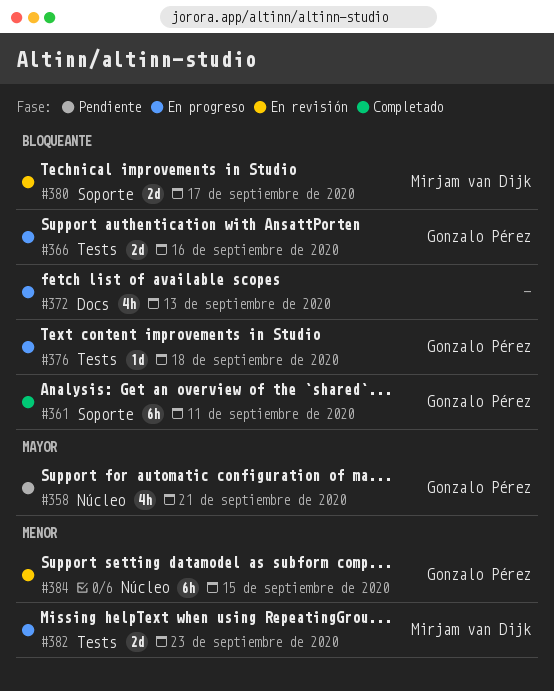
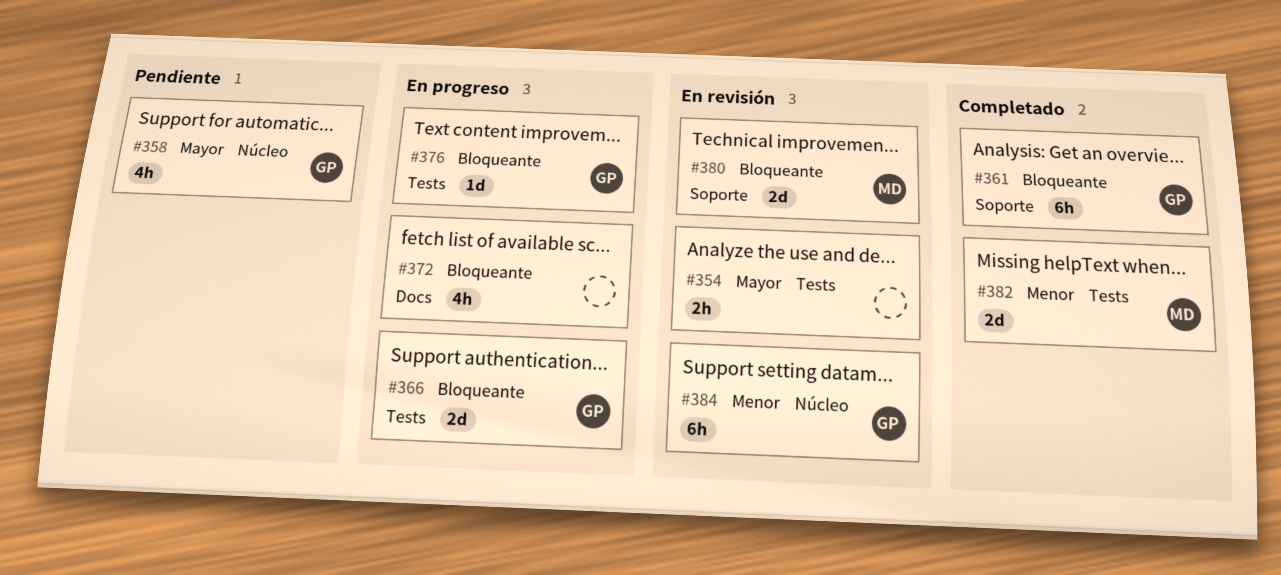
#354: none -> present
#382, status: En progreso -> Completado

